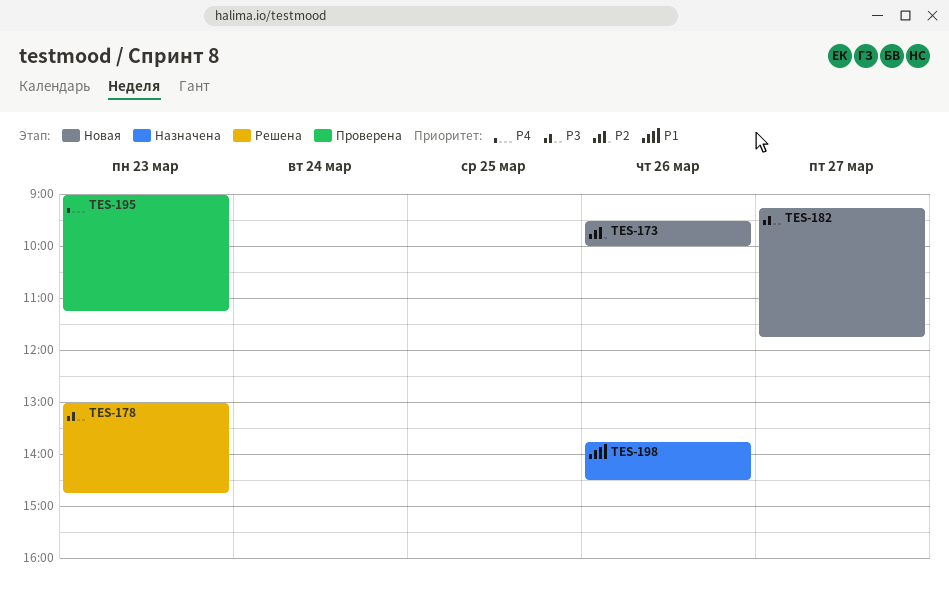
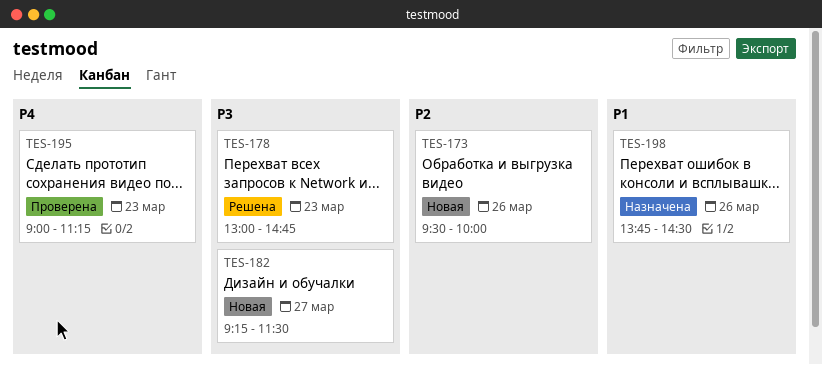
TES-182, ends: 11:45 -> 11:30

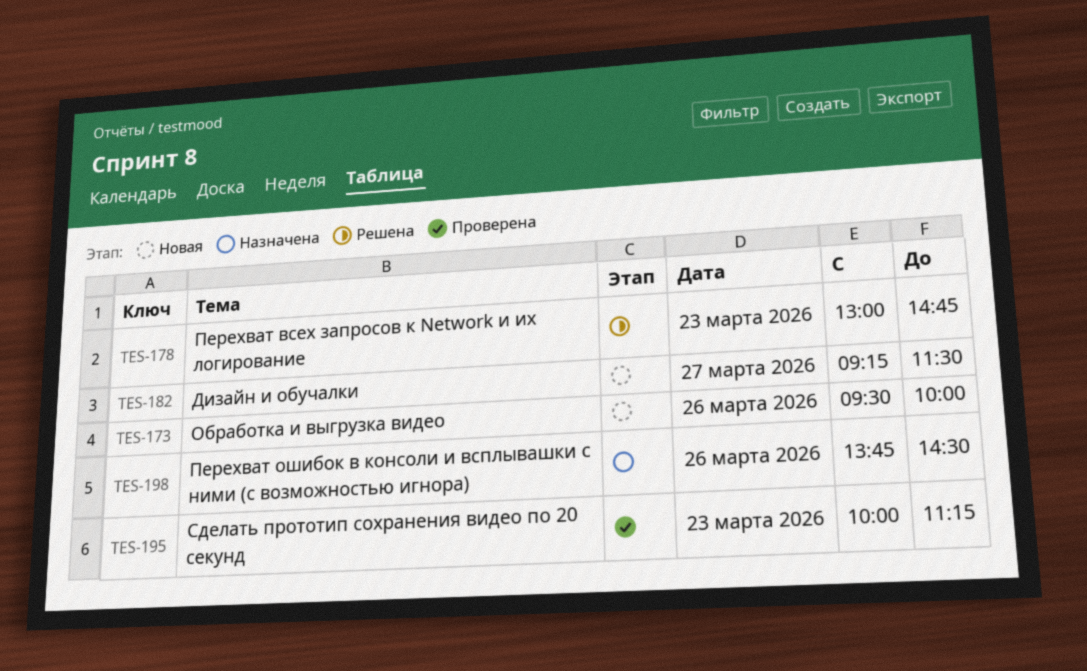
TES-195, begins: 09:00 -> 10:00

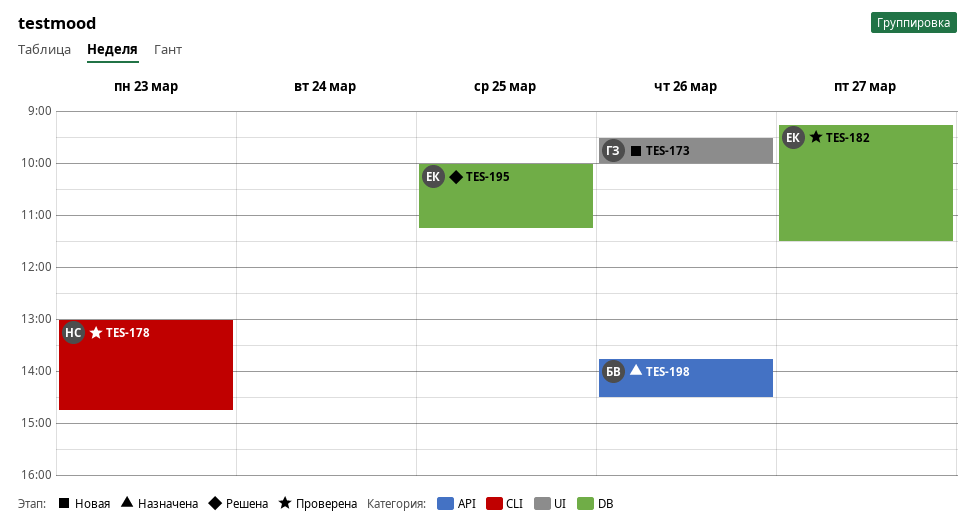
TES-178, status: Решена -> Проверена
TES-182, status: Новая -> Проверена
TES-195, status: Проверена -> Решена
TES-195, day: Mar 23 -> Mar 25

